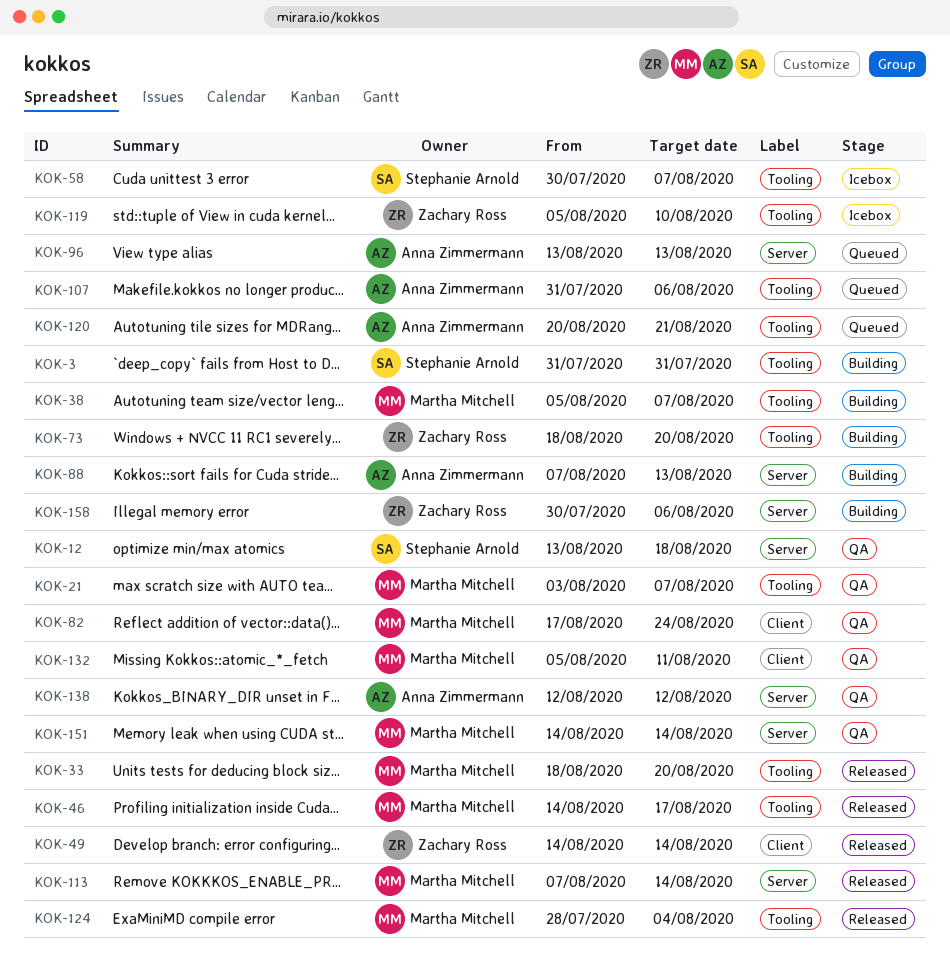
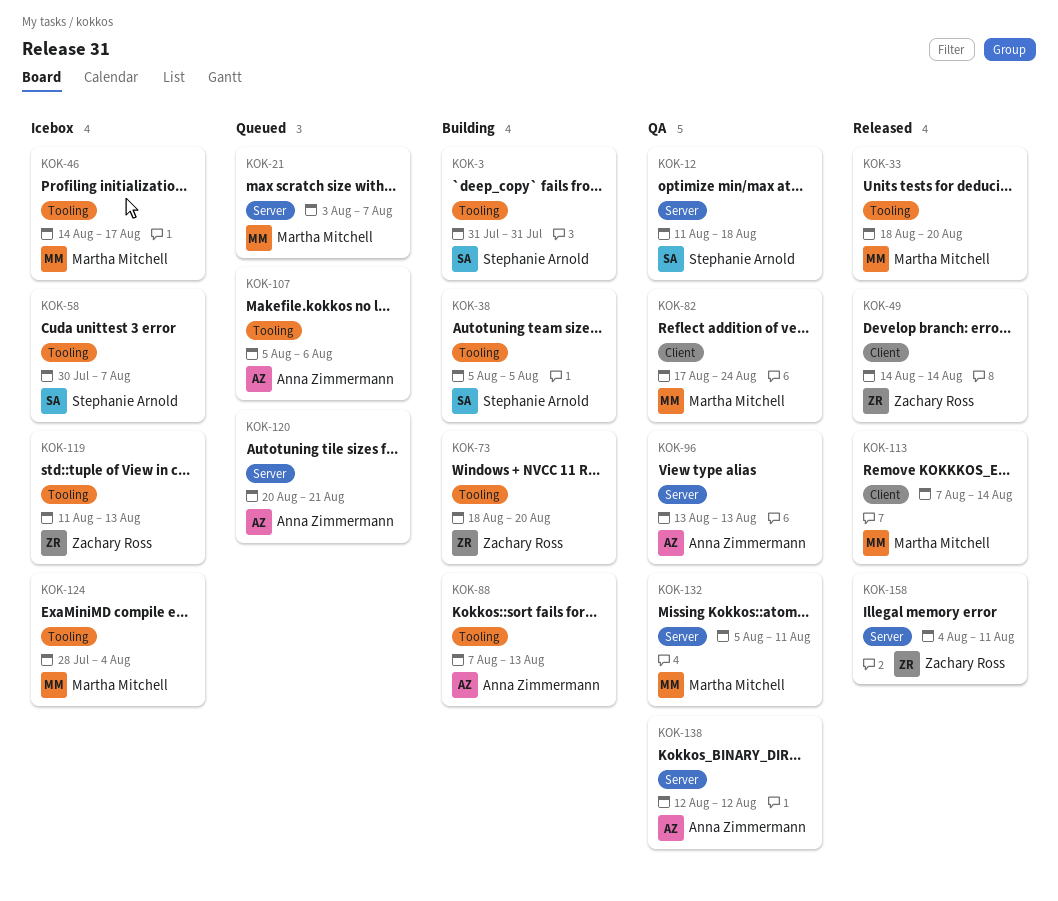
KOK-12, start: Aug 13 -> Aug 11
KOK-21, status: QA -> Queued
KOK-21, label: Tooling -> Server
KOK-38, owner: Martha Mitchell -> Stephanie Arnold
KOK-38, due: Aug 7 -> Aug 5
KOK-46, status: Released -> Icebox
KOK-88, label: Server -> Tooling
KOK-96, status: Queued -> QA
KOK-107, start: Jul 31 -> Aug 5
KOK-113, label: Server -> Client
KOK-119, start: Aug 5 -> Aug 11
KOK-119, due: Aug 10 -> Aug 13
KOK-120, label: Tooling -> Server
KOK-124, status: Released -> Icebox
KOK-132, label: Client -> Server
KOK-151: present -> none
KOK-158, status: Building -> Released
KOK-158, start: Jul 30 -> Aug 4
KOK-158, due: Aug 6 -> Aug 11

